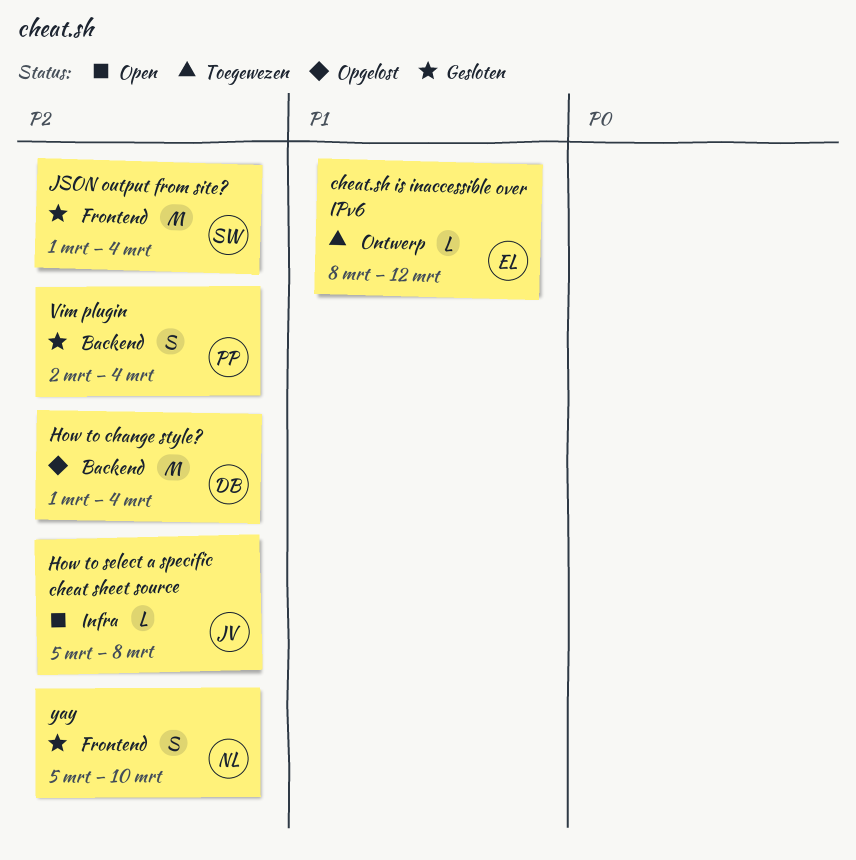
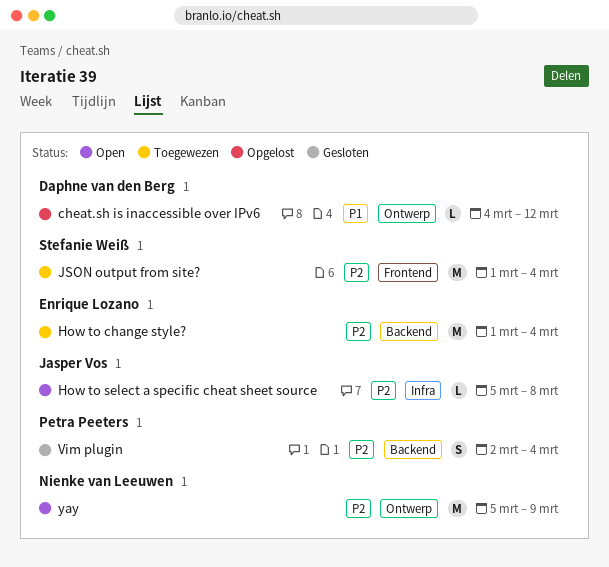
cheat.sh is inaccessible over IPv6, status: Toegewezen -> Opgelost
cheat.sh is inaccessible over IPv6, owner: Enrique Lozano -> Daphne van den Berg
cheat.sh is inaccessible over IPv6, start: Mar 8 -> Mar 4
How to change style?, status: Opgelost -> Toegewezen
How to change style?, owner: Daphne van den Berg -> Enrique Lozano
JSON output from site?, status: Gesloten -> Toegewezen
yay, status: Gesloten -> Open
yay, label: Frontend -> Ontwerp
yay, estimate: S -> M
yay, due: Mar 10 -> Mar 9

